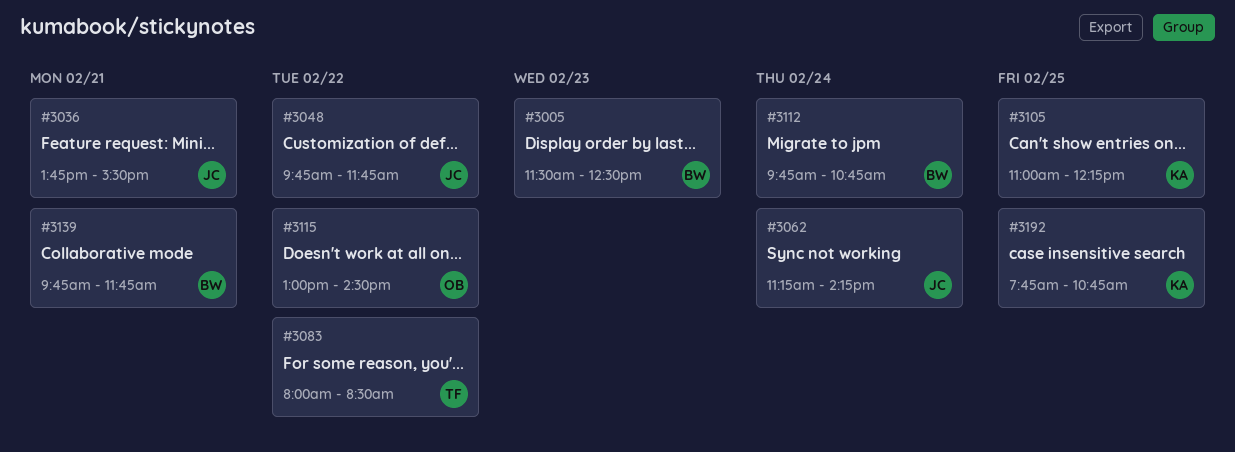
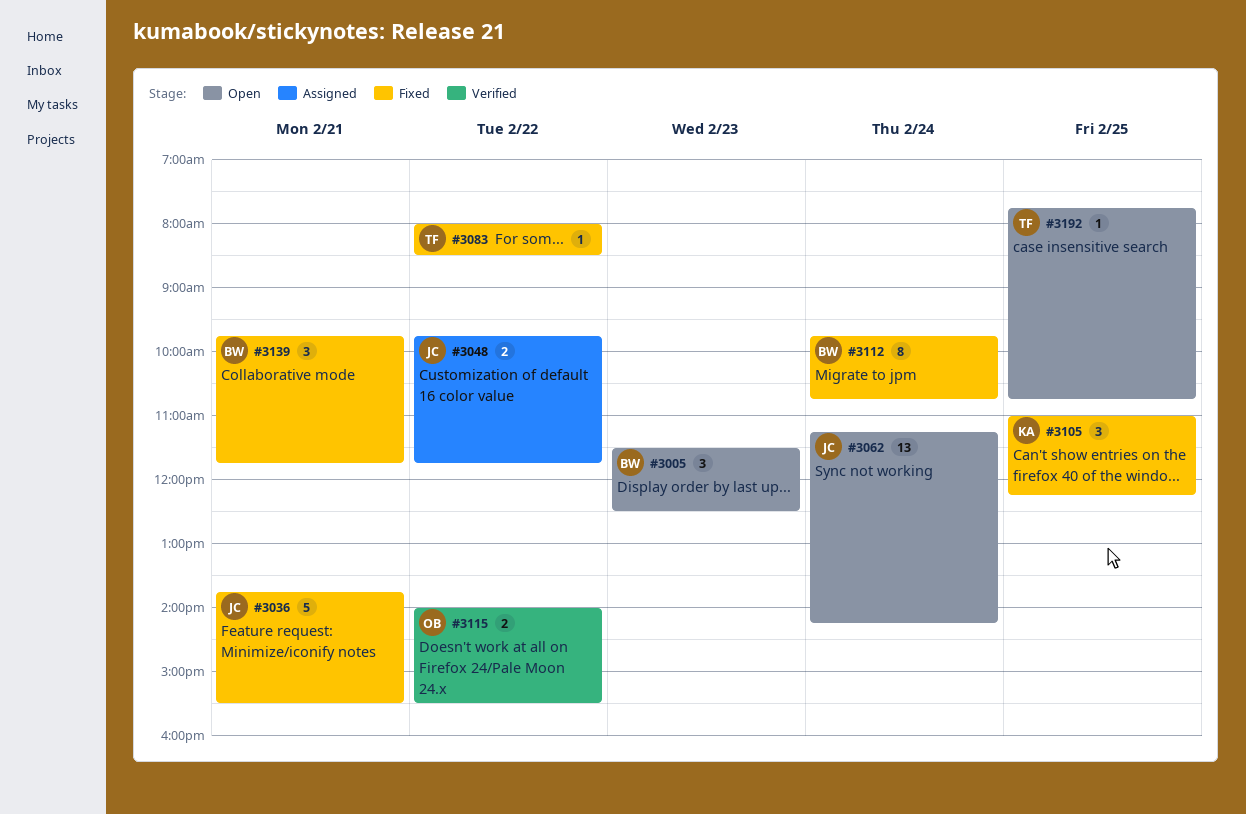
#3115, begins: 13:00 -> 14:00
#3115, ends: 14:30 -> 15:30
#3192, owner: KA -> TF

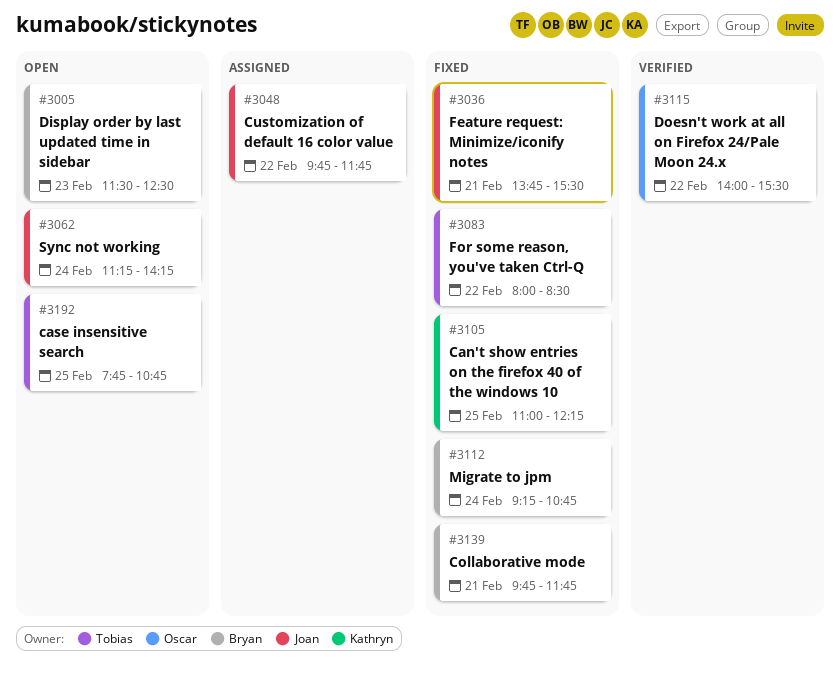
#3112, begins: 09:45 -> 09:15

